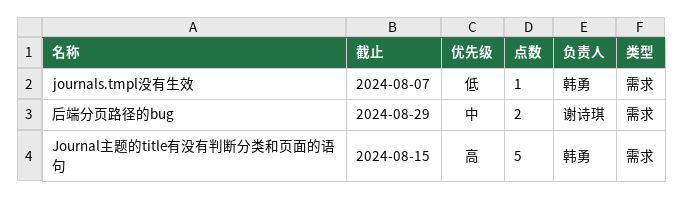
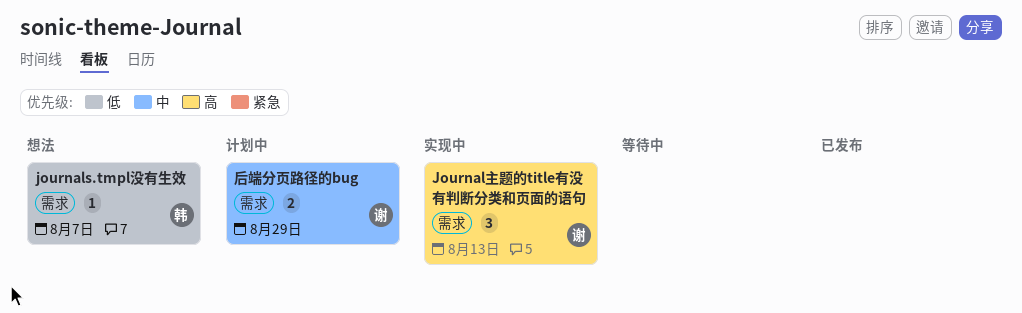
Journal主题的title有没有判断分类和页面的语句, owner: 韩勇 -> 谢诗琪
Journal主题的title有没有判断分类和页面的语句, estimate: 5 -> 3
Journal主题的title有没有判断分类和页面的语句, due: Aug 15 -> Aug 13

